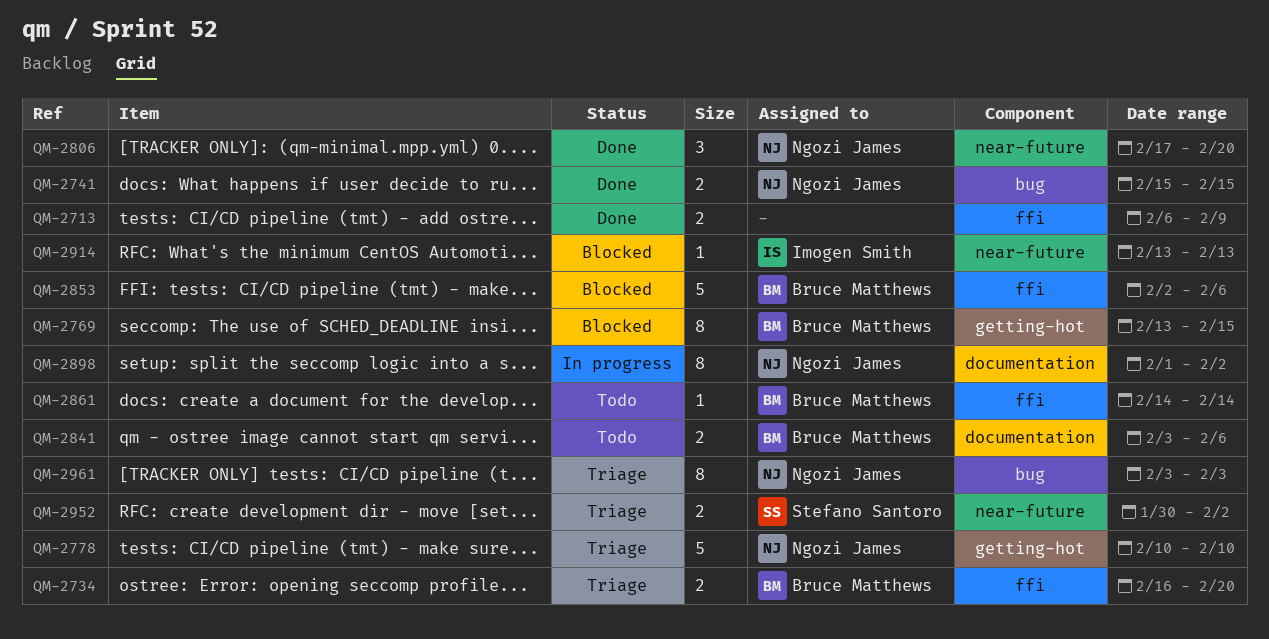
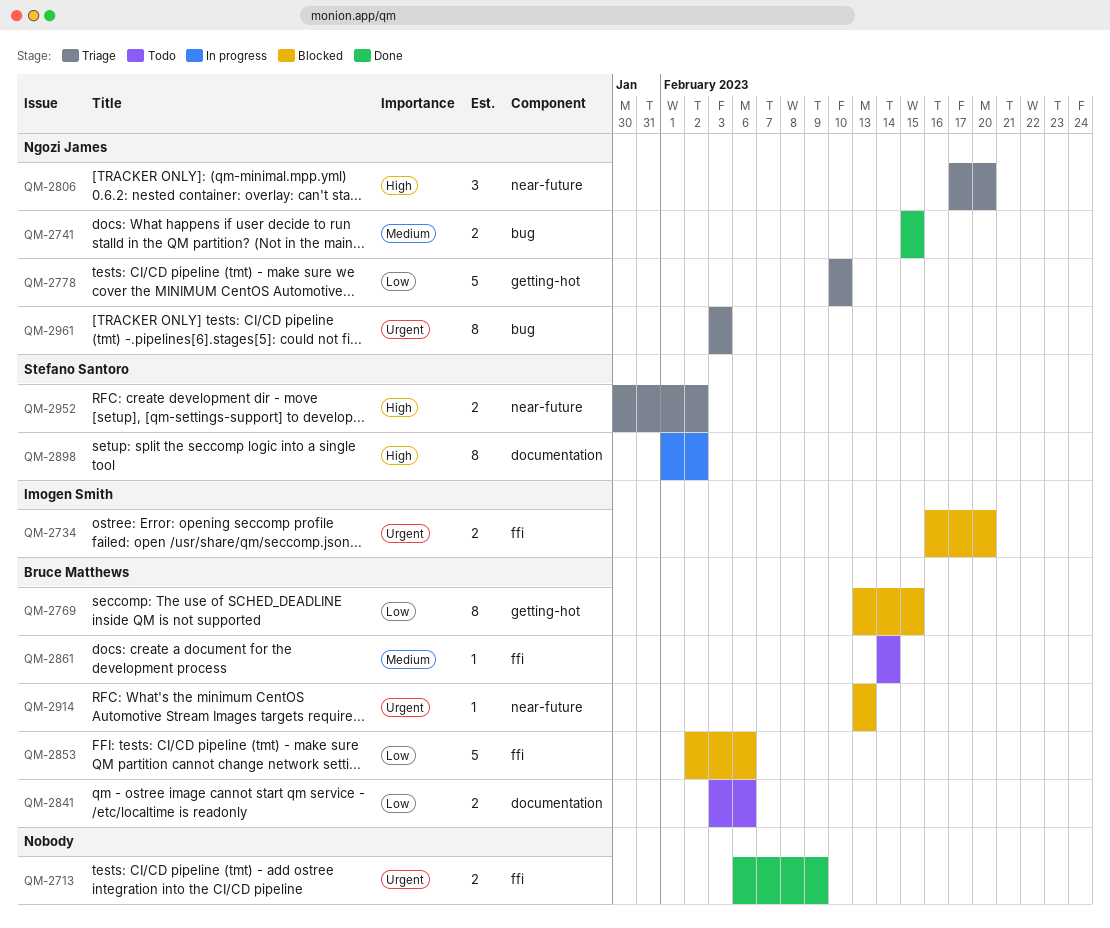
QM-2734, status: Triage -> Blocked
QM-2734, owner: Bruce Matthews -> Imogen Smith
QM-2806, status: Done -> Triage
QM-2898, owner: Ngozi James -> Stefano Santoro
QM-2914, owner: Imogen Smith -> Bruce Matthews

